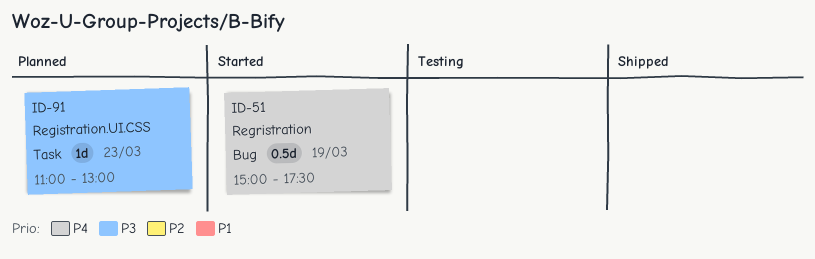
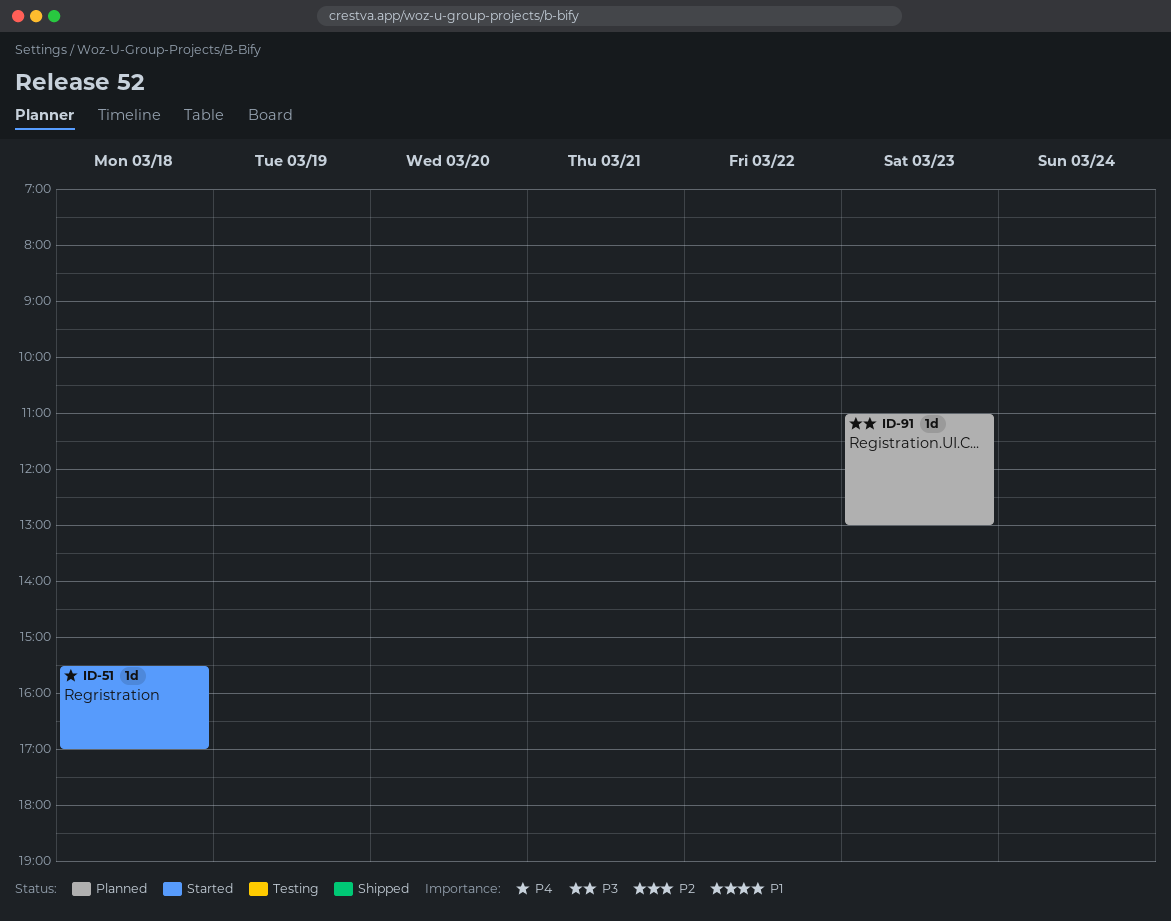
ID-51, estimate: 0.5d -> 1d
ID-51, day: Mar 19 -> Mar 18
ID-51, begins: 15:00 -> 15:30
ID-51, ends: 17:30 -> 17:00

